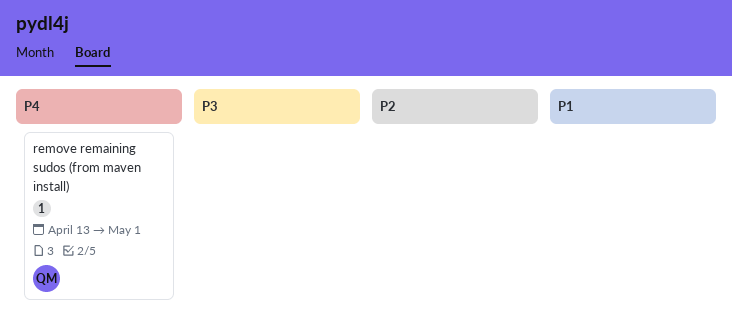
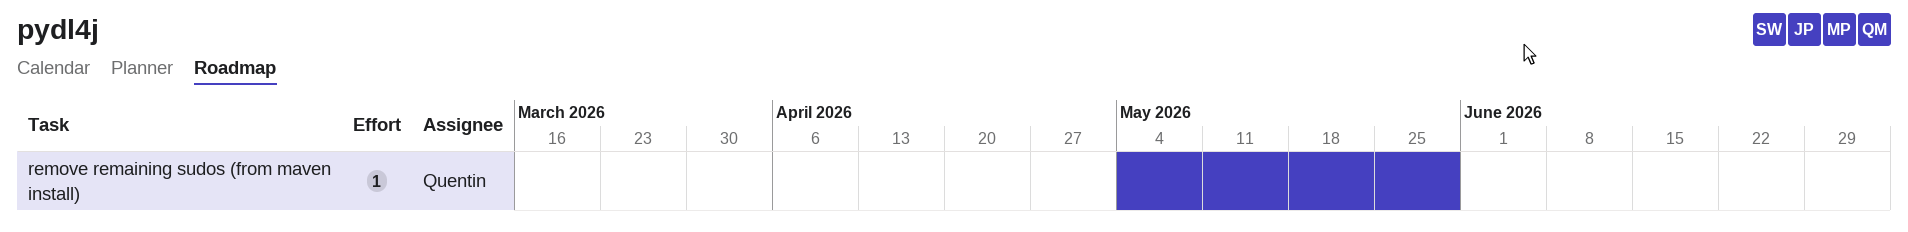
remove remaining sudos (from maven install), start: Apr 13 -> May 4
remove remaining sudos (from maven install), due: May 1 -> May 29

